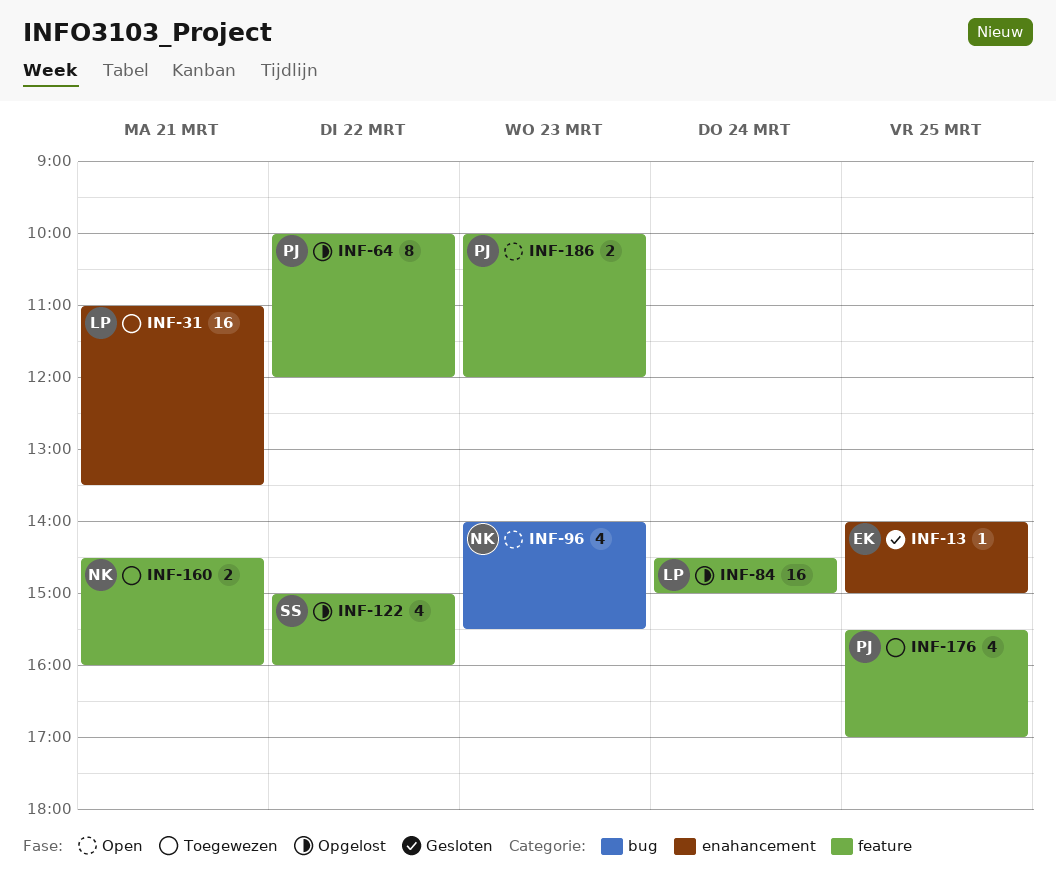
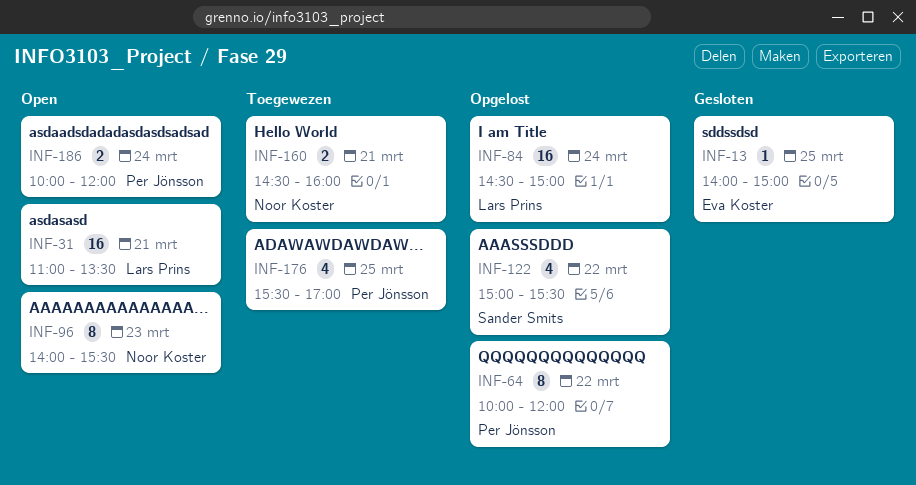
INF-31, status: Toegewezen -> Open
INF-96, estimate: 4 -> 8
INF-122, ends: 16:00 -> 15:30
INF-186, day: Mar 23 -> Mar 24

